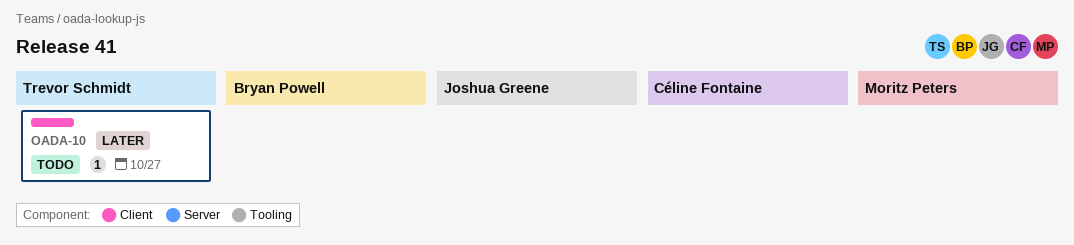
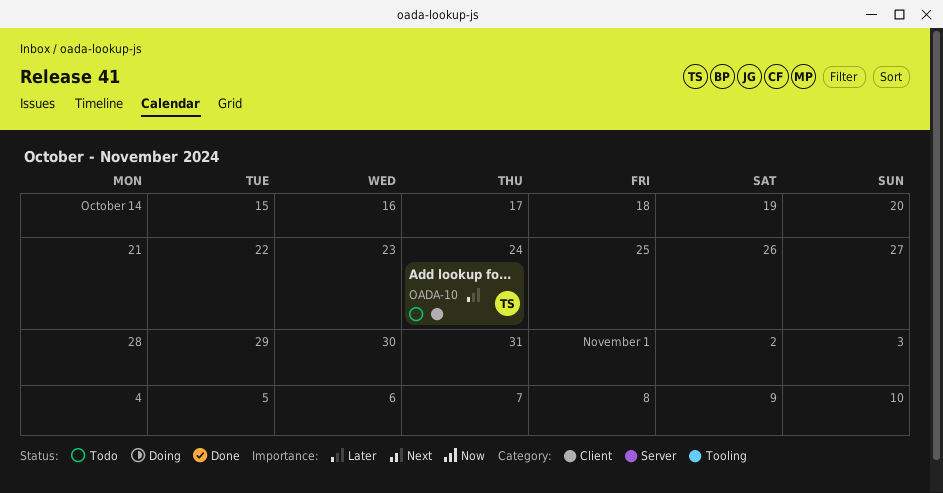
OADA-10, due: Oct 27 -> Oct 24

